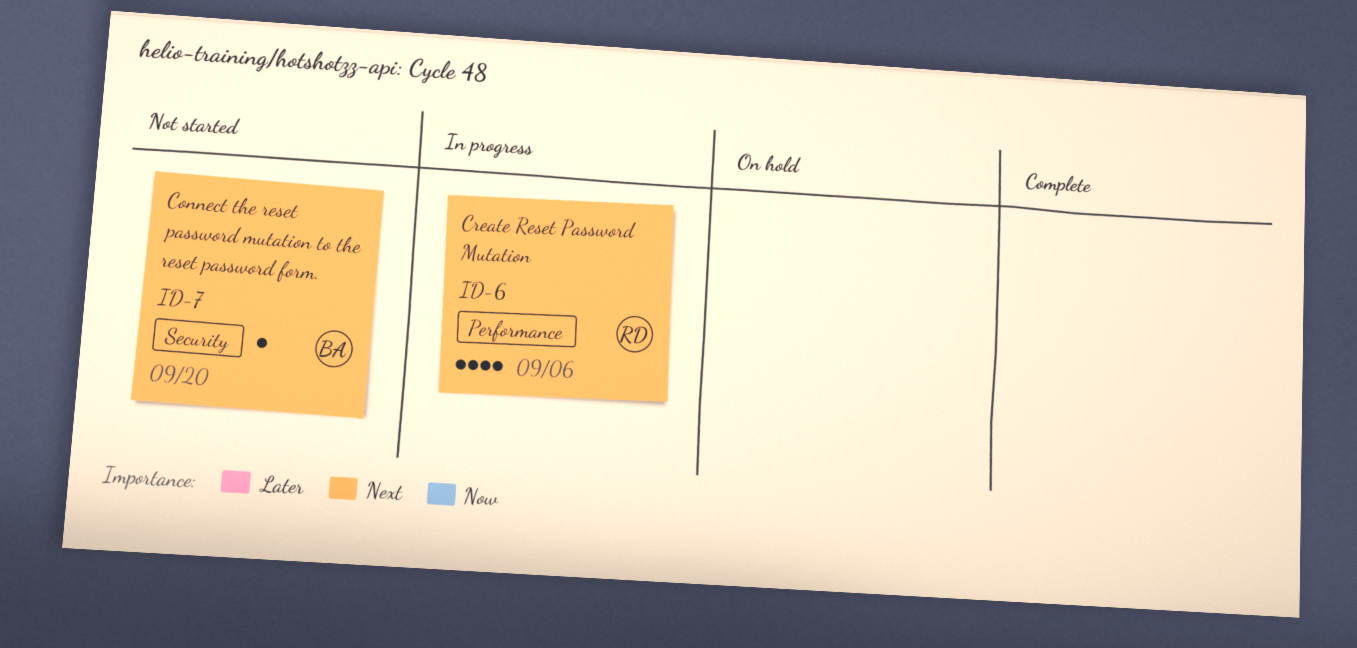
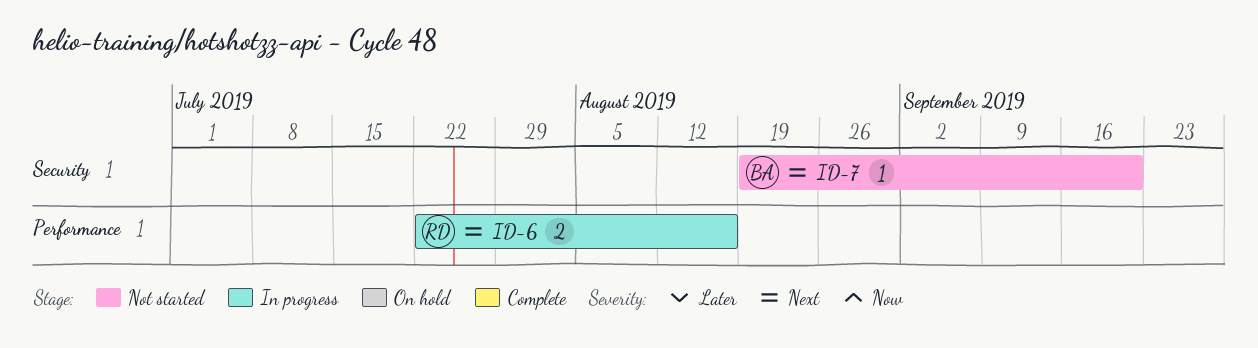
ID-6, estimate: 4 -> 2
ID-6, due: Sep 6 -> Aug 16

